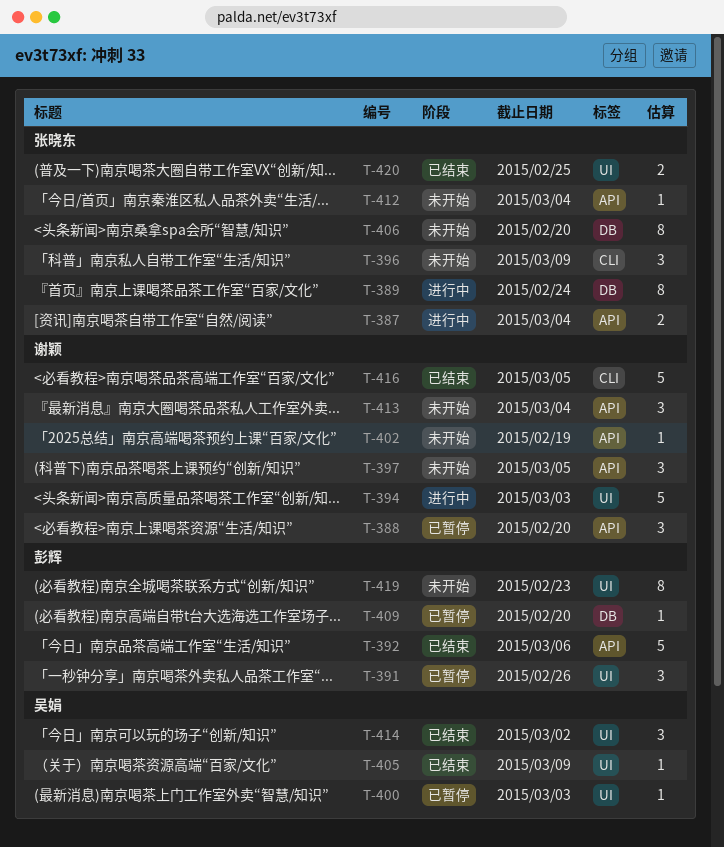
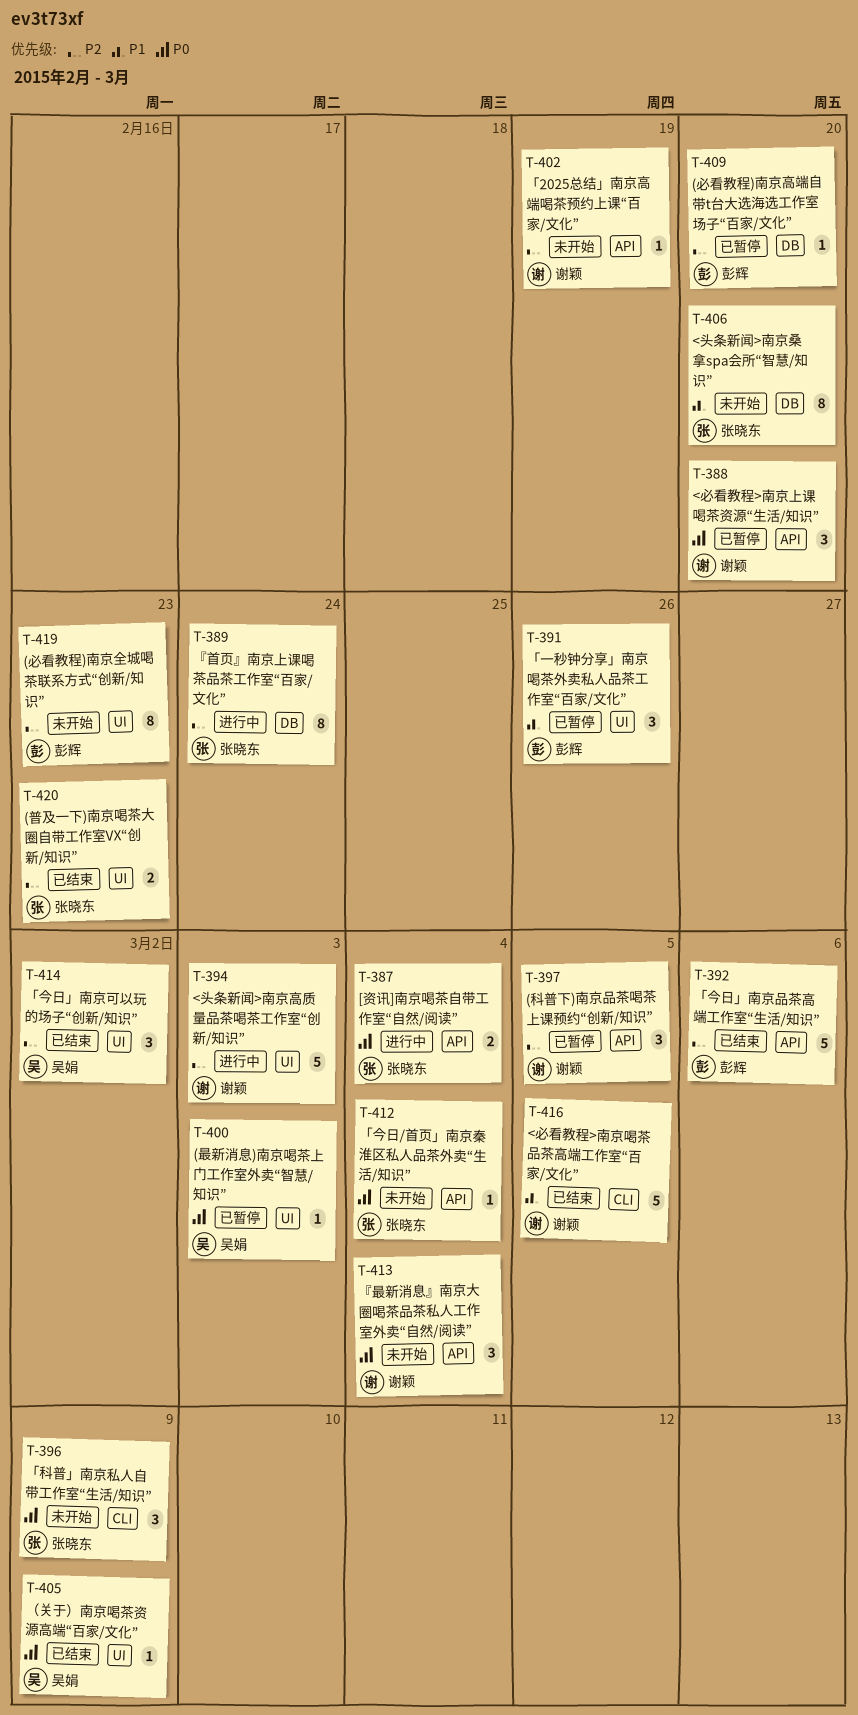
T-397, status: 未开始 -> 已暂停
T-420, due: Feb 25 -> Feb 23

